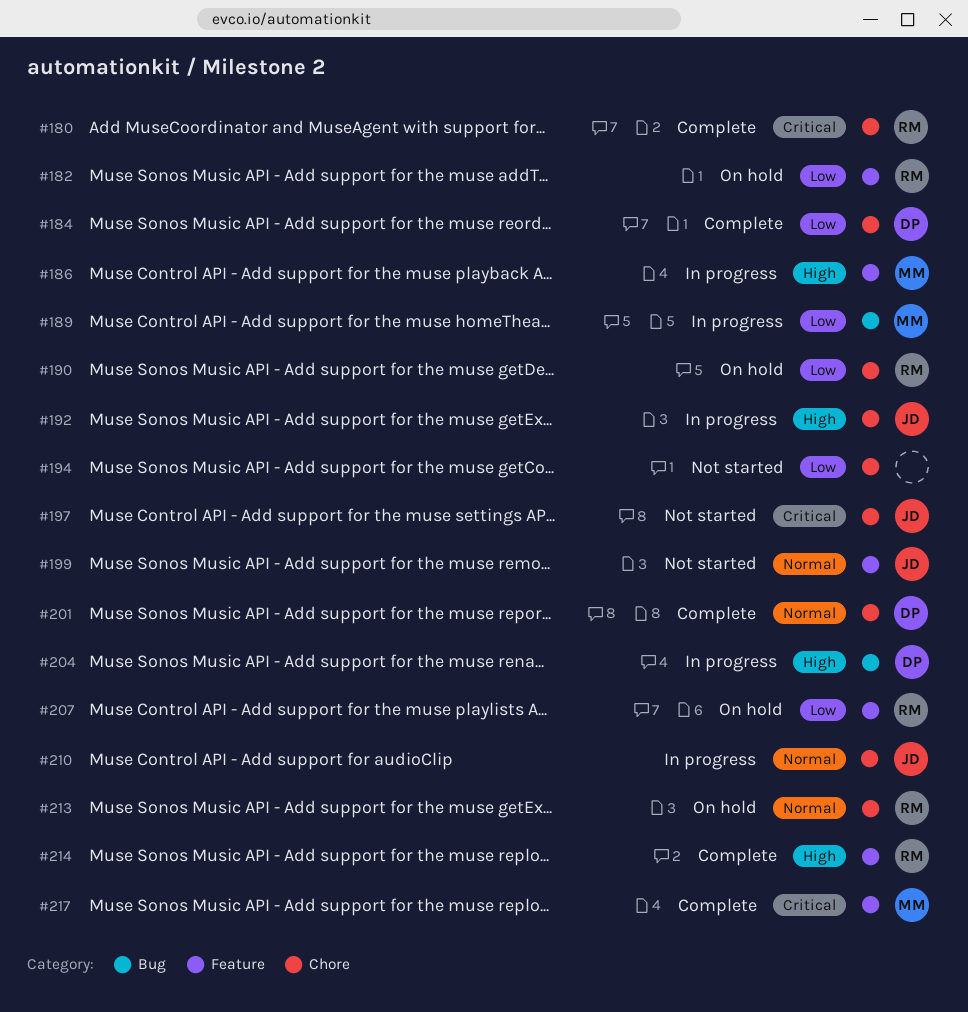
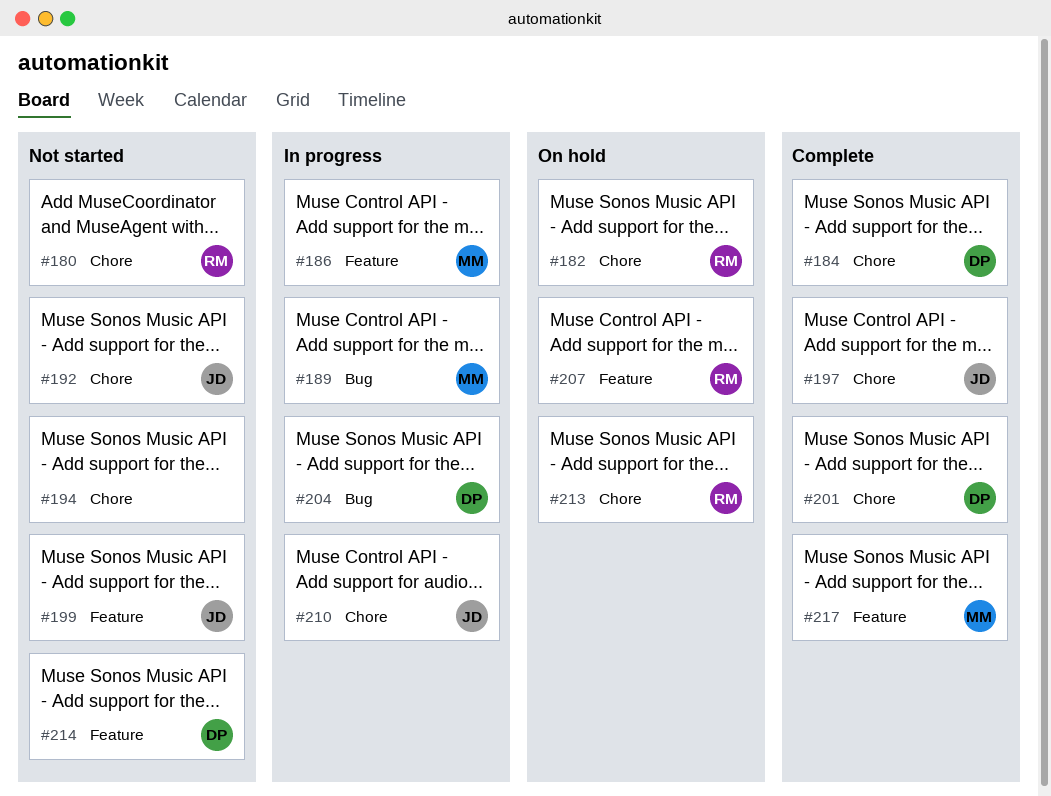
#180, status: Complete -> Not started
#182, label: Feature -> Chore
#190: present -> none
#192, status: In progress -> Not started
#197, status: Not started -> Complete
#214, status: Complete -> Not started
#214, owner: RM -> DP

